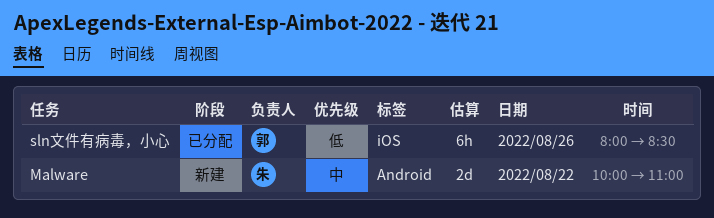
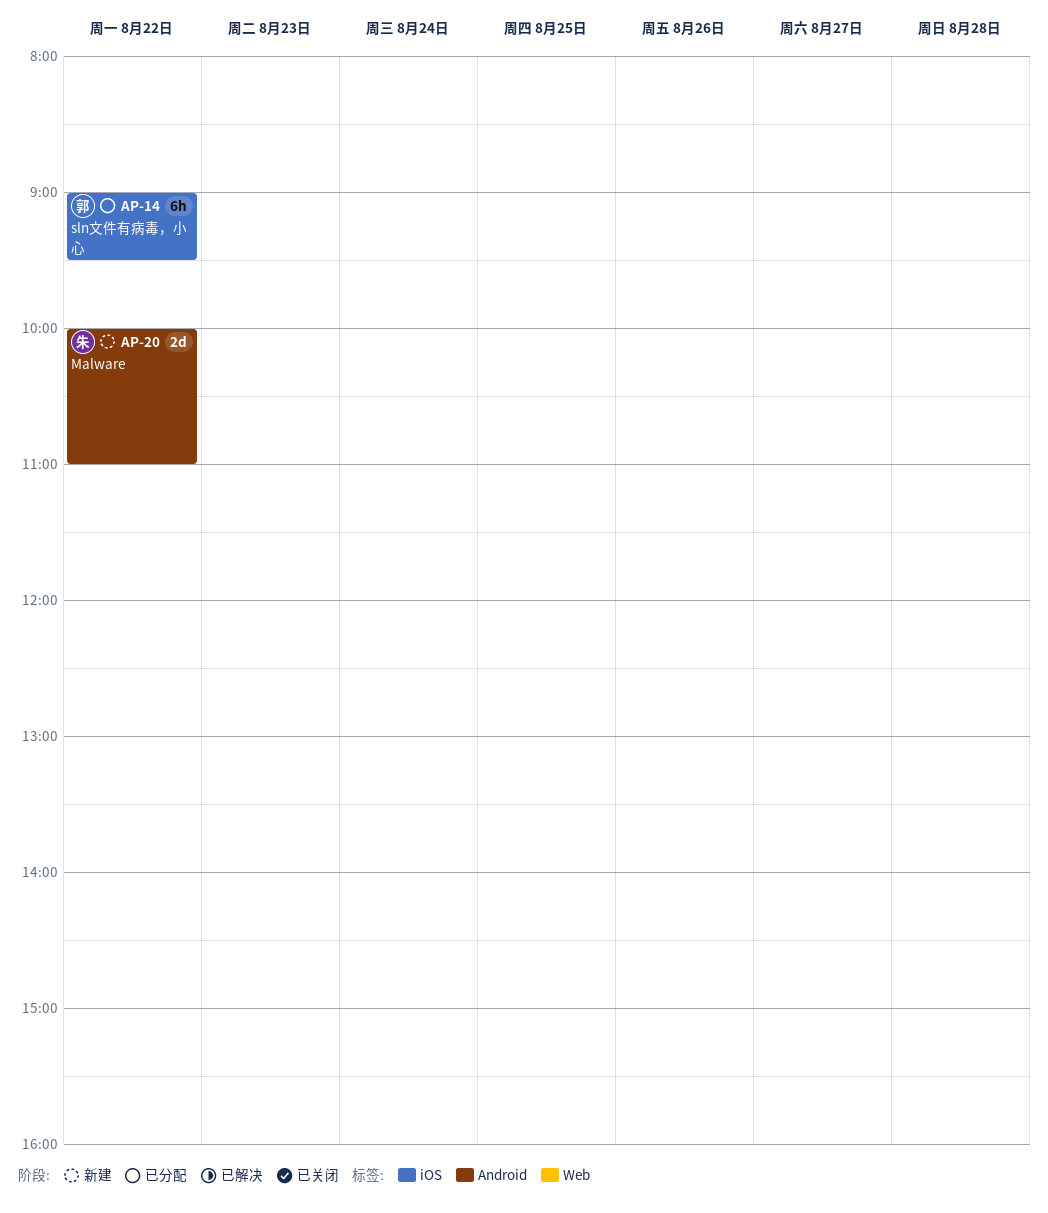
sln文件有病毒，小心, day: Aug 26 -> Aug 22
sln文件有病毒，小心, begins: 08:00 -> 09:00
sln文件有病毒，小心, ends: 08:30 -> 09:30

